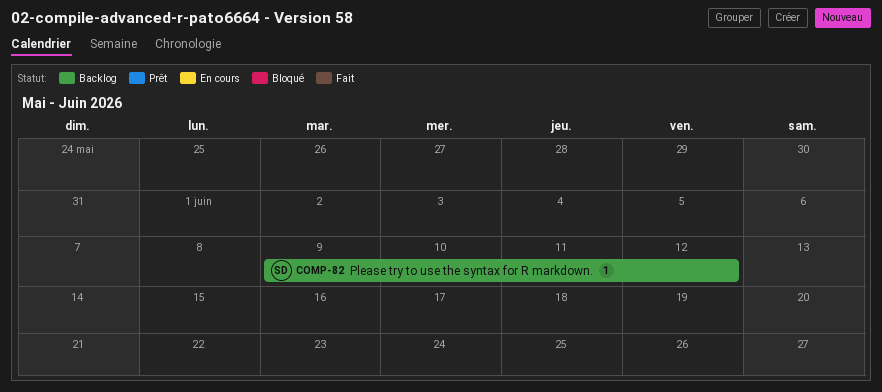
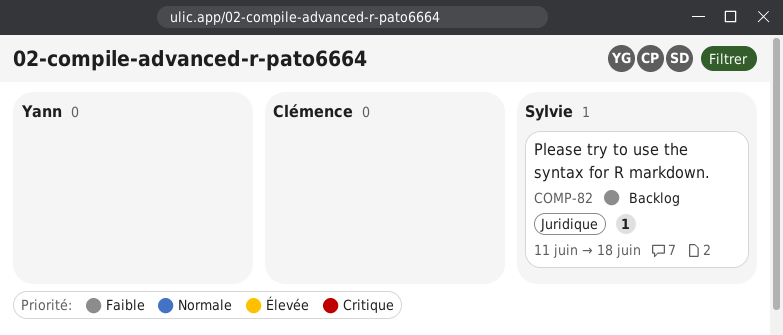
COMP-82, start: Jun 9 -> Jun 11
COMP-82, due: Jun 12 -> Jun 18

